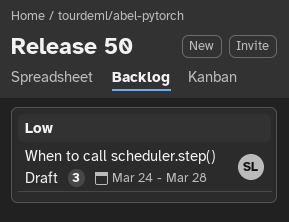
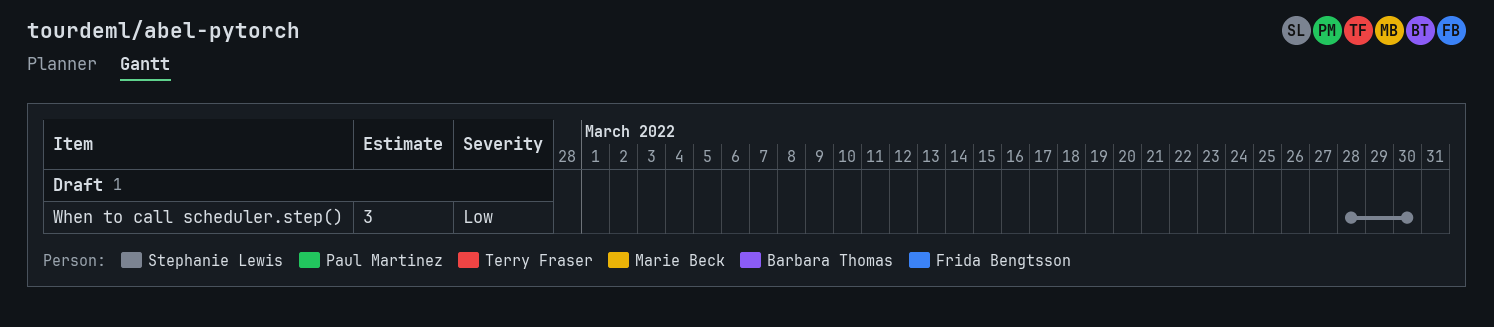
When to call scheduler.step(), start: Mar 24 -> Mar 28
When to call scheduler.step(), due: Mar 28 -> Mar 30

